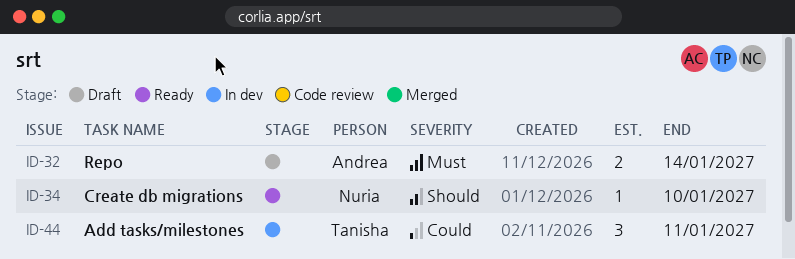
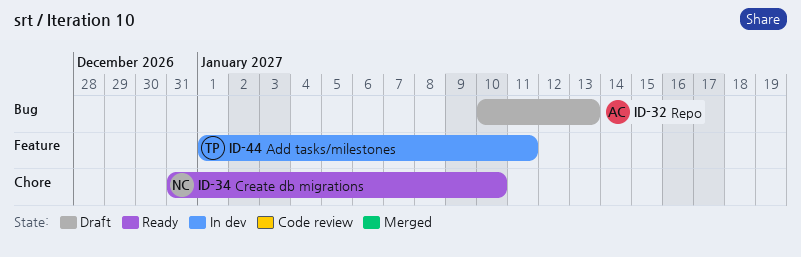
ID-32, due: Jan 14 -> Jan 13

